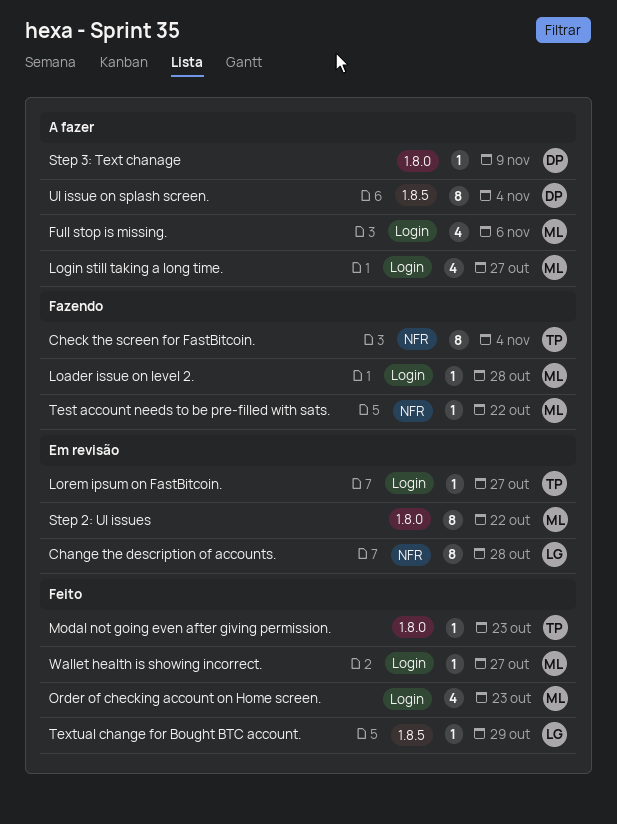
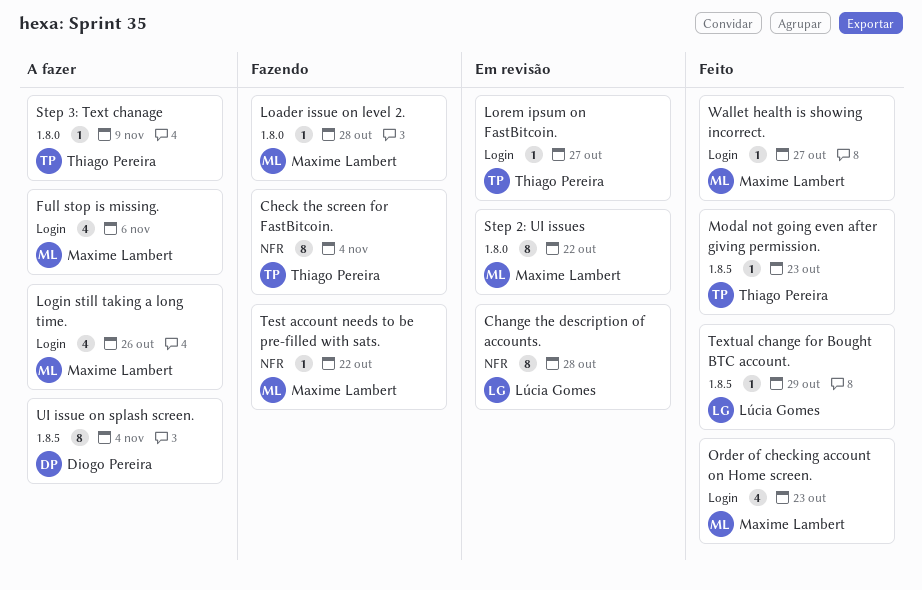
Loader issue on level 2., label: Login -> 1.8.0
Login still taking a long time., due: Oct 27 -> Oct 26
Modal not going even after giving permission., label: 1.8.0 -> 1.8.5
Step 3: Text chanage, owner: Diogo Pereira -> Thiago Pereira

